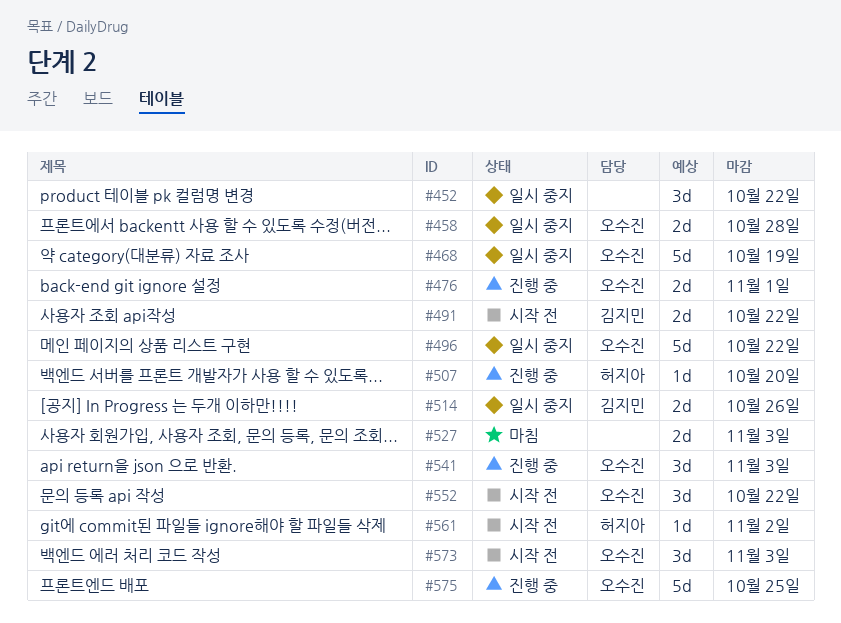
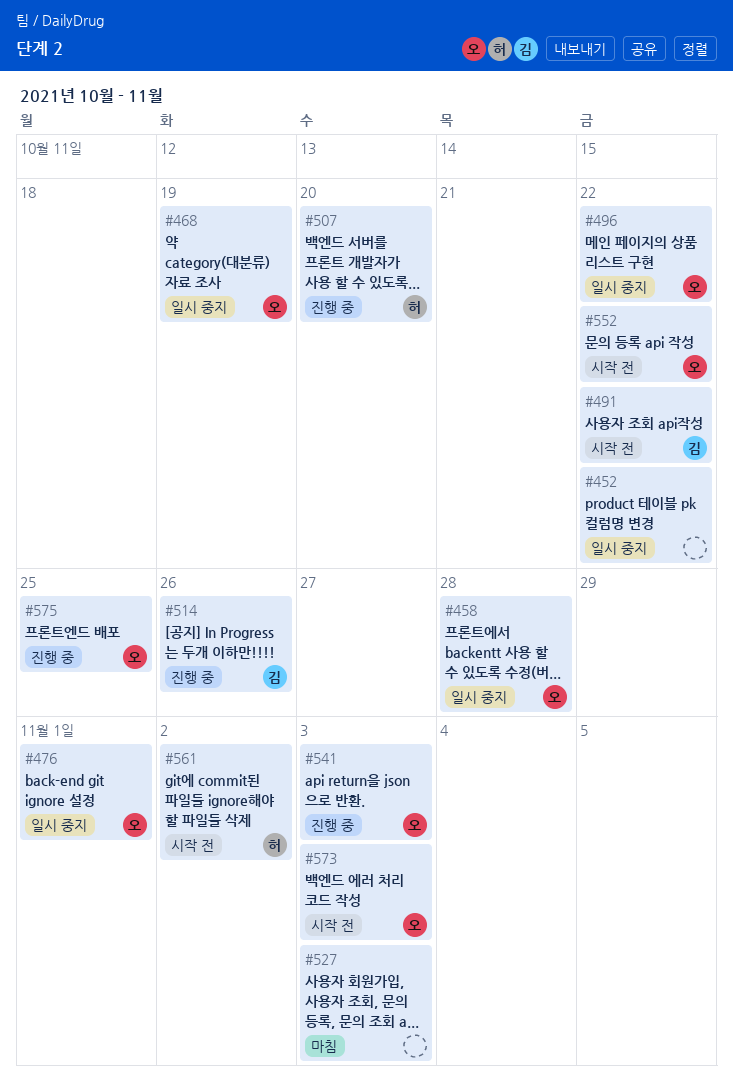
#476, status: 진행 중 -> 일시 중지
#514, status: 일시 중지 -> 진행 중

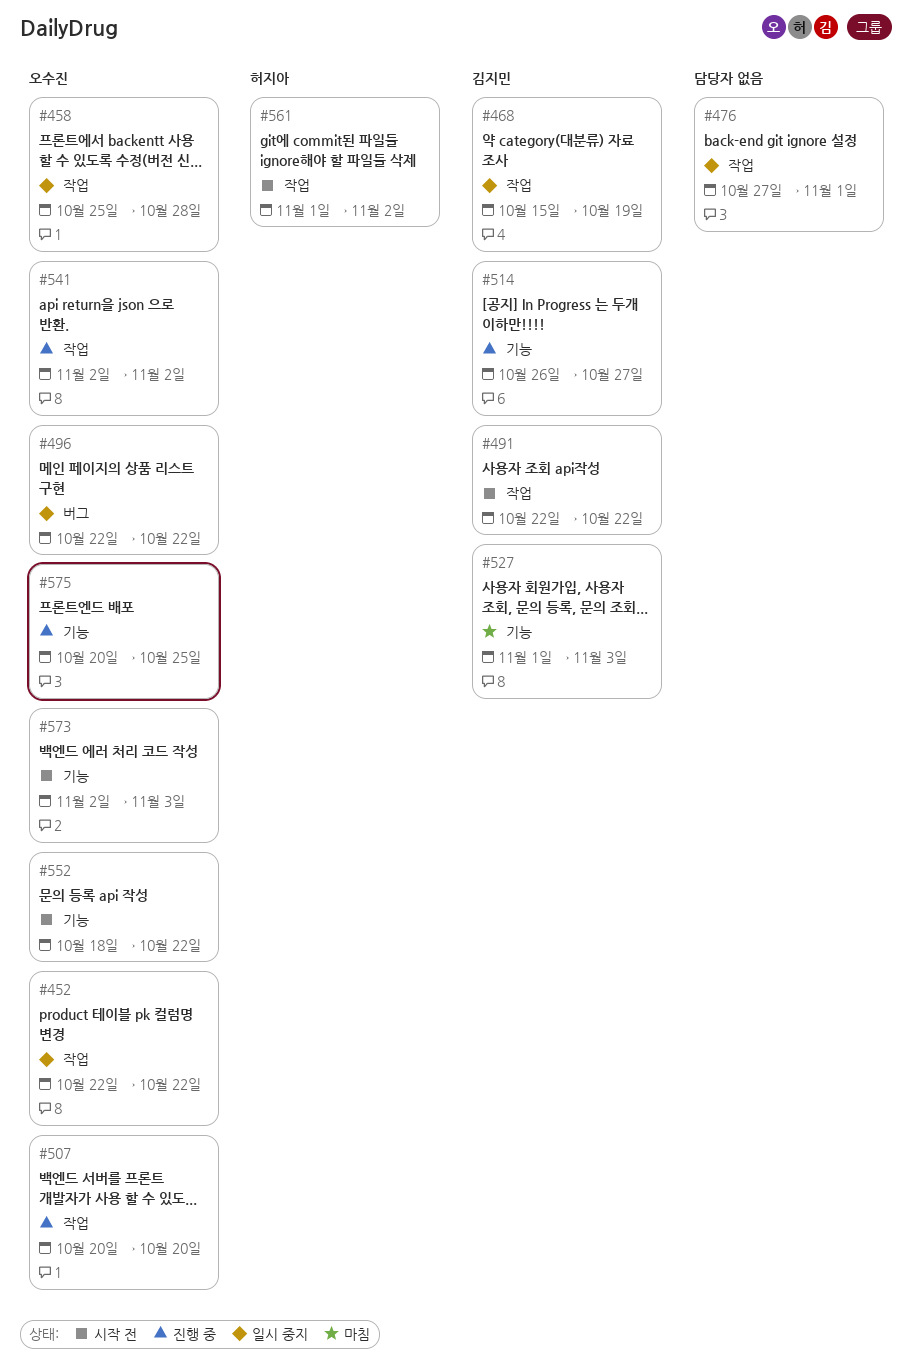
#452, owner: none -> 오수진
#468, owner: 오수진 -> 김지민
#476, owner: 오수진 -> none
#507, owner: 허지아 -> 오수진
#514, due: Oct 26 -> Oct 27
#527, owner: none -> 김지민
#541, due: Nov 3 -> Nov 2

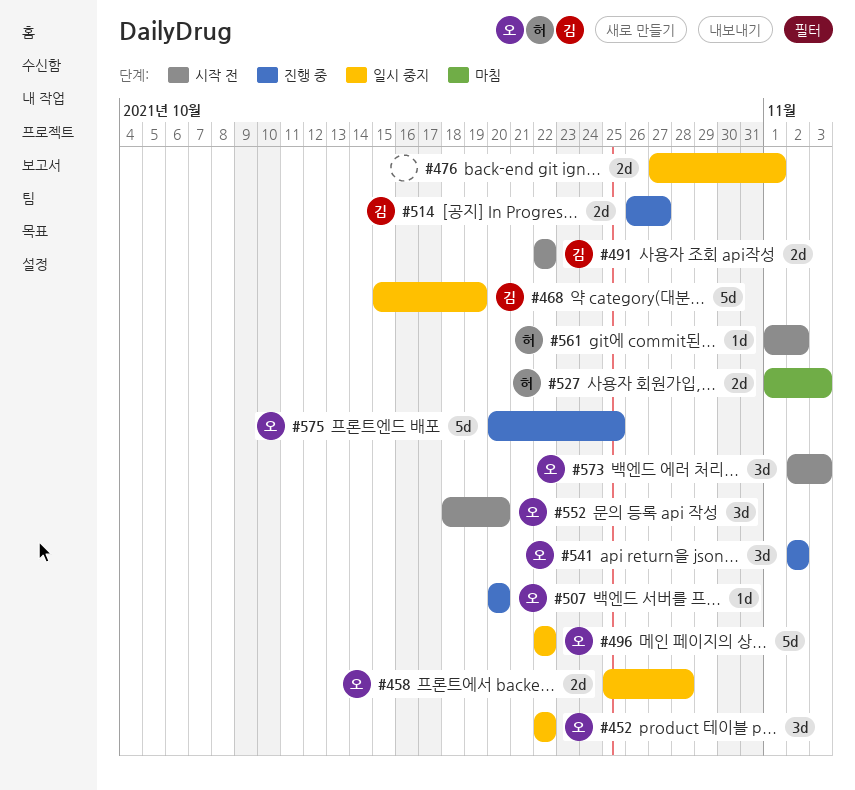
#527, owner: 김지민 -> 허지아
#552, due: Oct 22 -> Oct 20

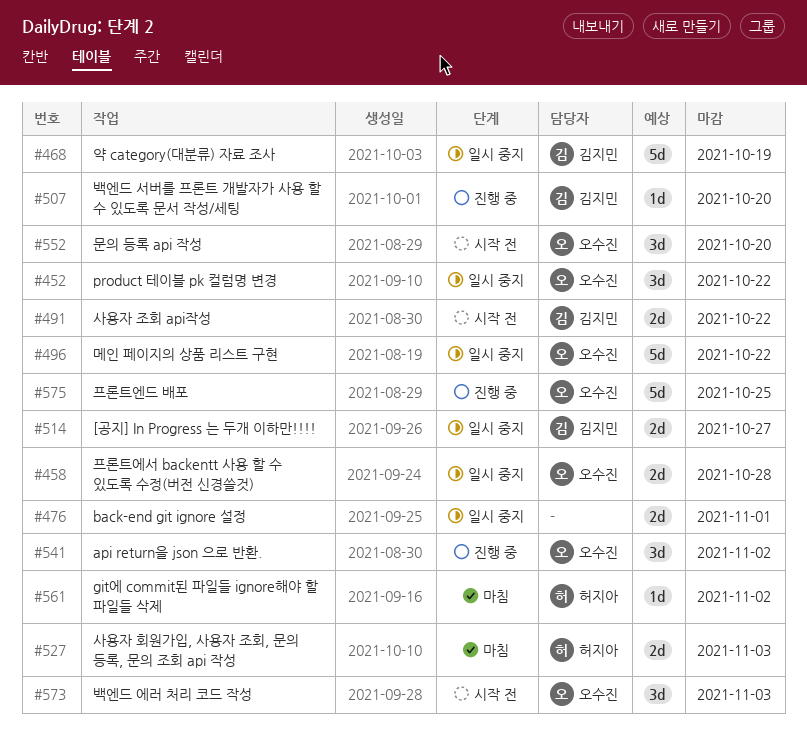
#507, owner: 오수진 -> 김지민
#514, status: 진행 중 -> 일시 중지
#561, status: 시작 전 -> 마침

